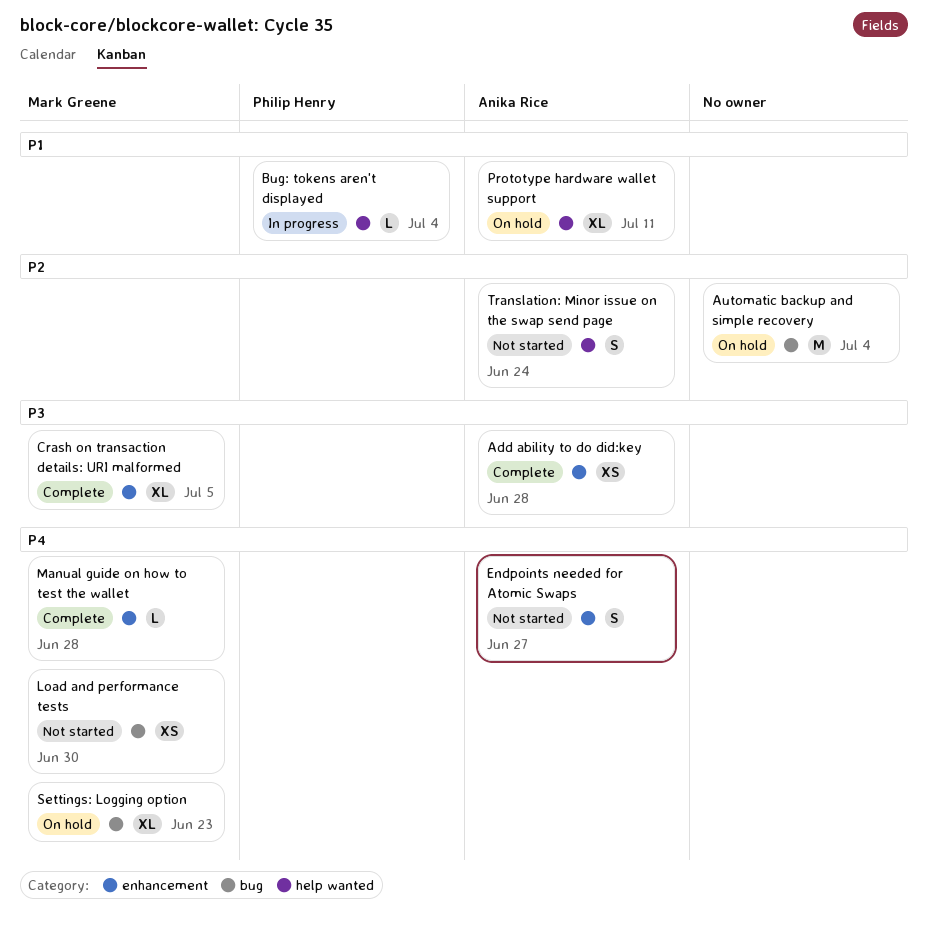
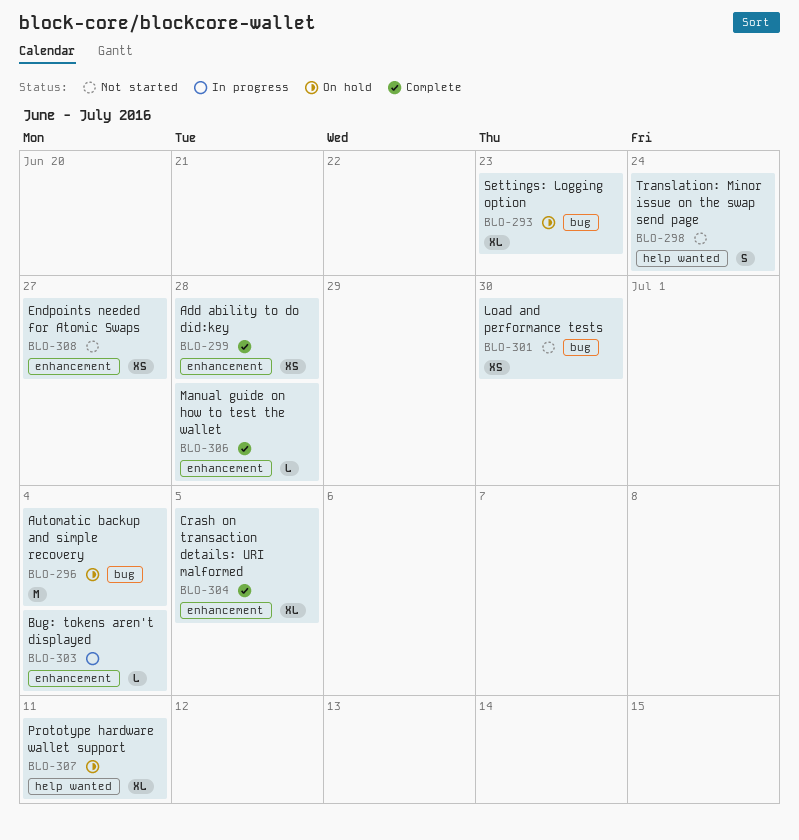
Bug: tokens aren't displayed, label: help wanted -> enhancement
Endpoints needed for Atomic Swaps, estimate: S -> XS

